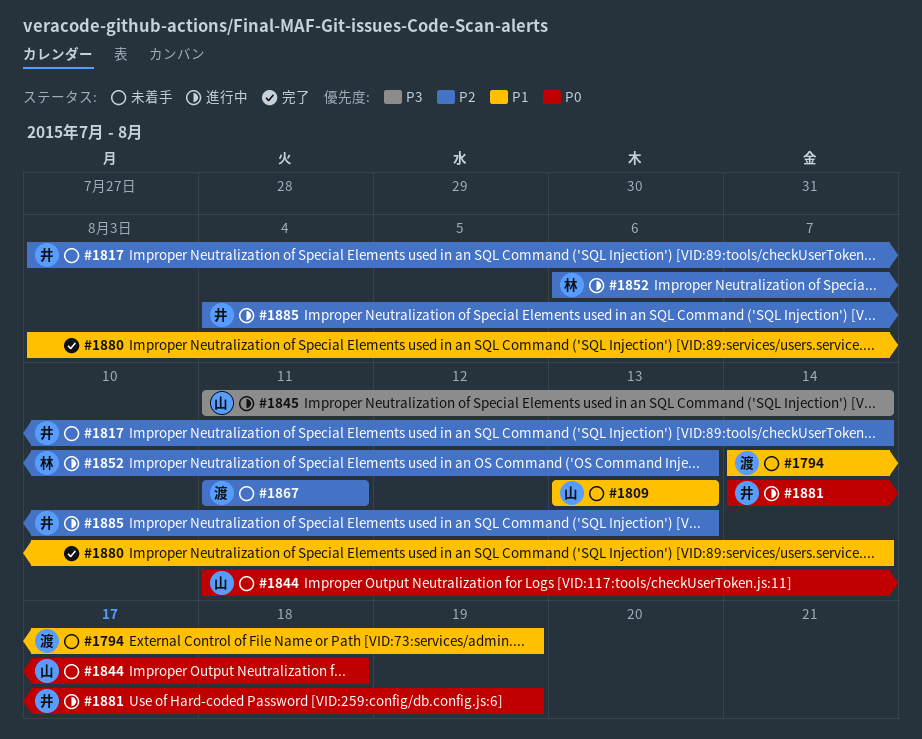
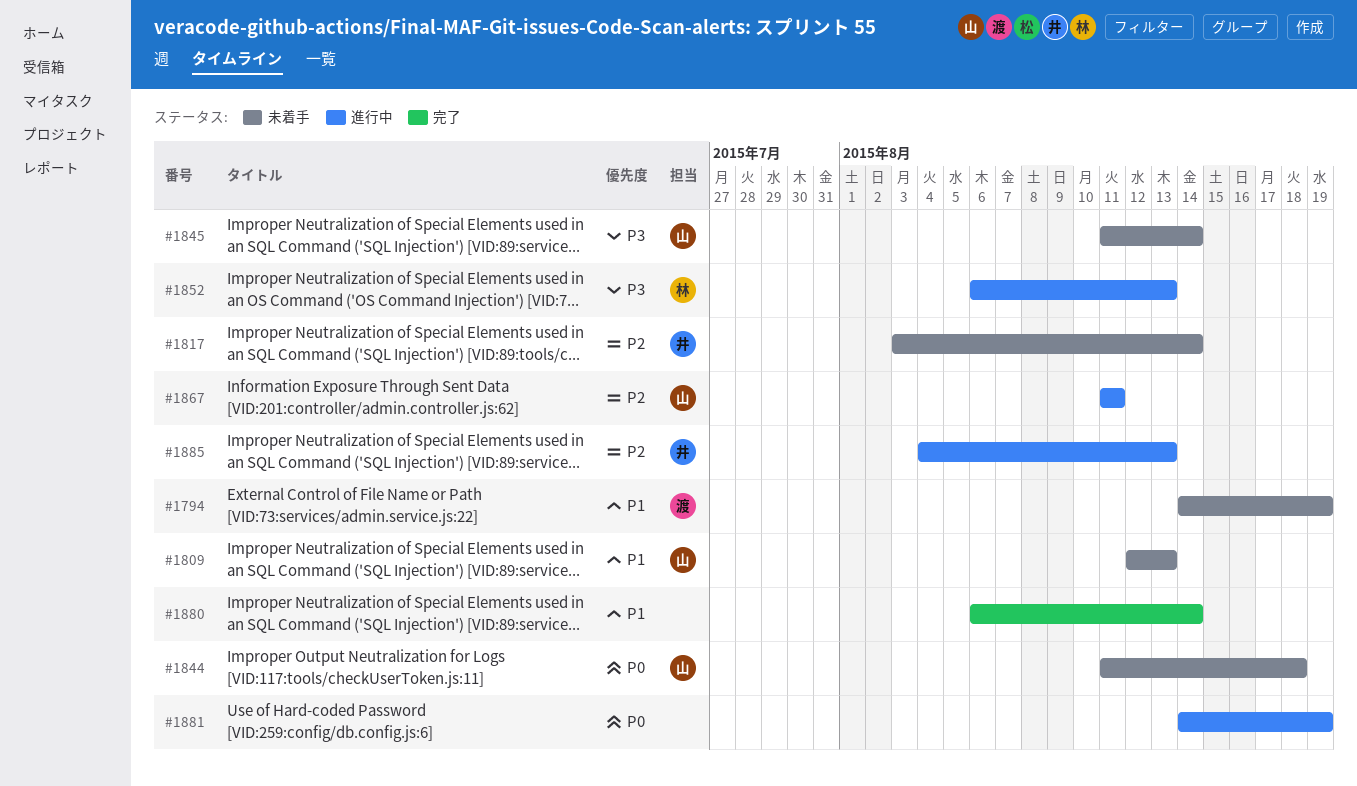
#1809, start: Aug 13 -> Aug 12
#1845, status: 進行中 -> 未着手
#1852, priority: P2 -> P3
#1867, status: 未着手 -> 進行中
#1867, owner: 渡 -> 山
#1880, start: Aug 3 -> Aug 6
#1881, owner: 井 -> none

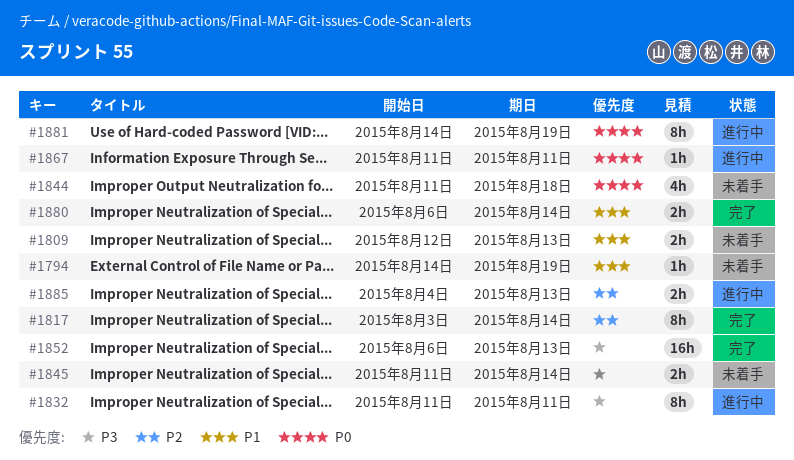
#1817, status: 未着手 -> 完了
#1832: none -> present
#1852, status: 進行中 -> 完了
#1867, priority: P2 -> P0

